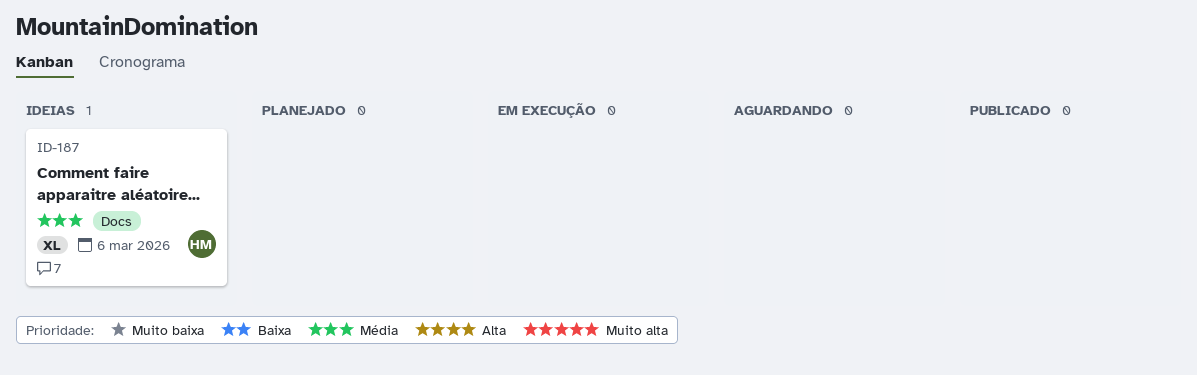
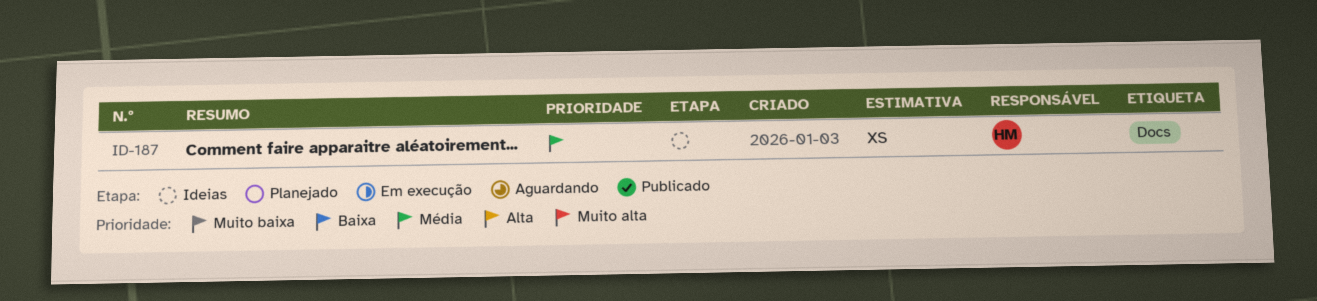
ID-187, estimate: XL -> XS

